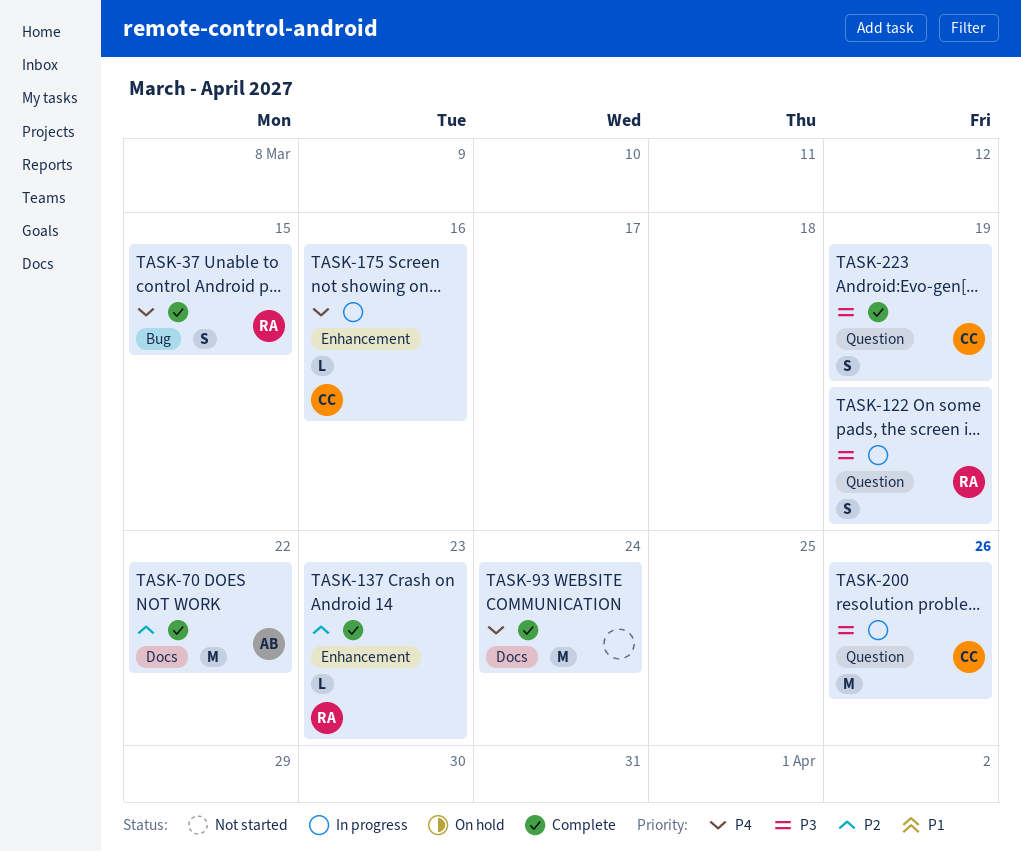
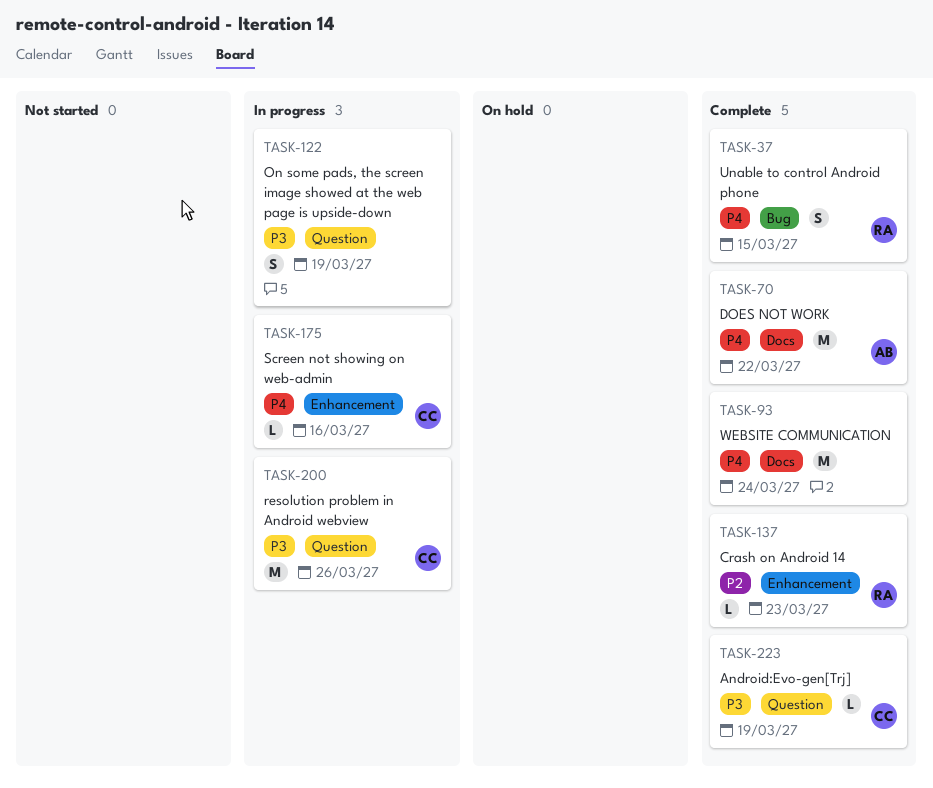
TASK-70, priority: P2 -> P4
TASK-122, owner: RA -> none
TASK-223, estimate: S -> L

